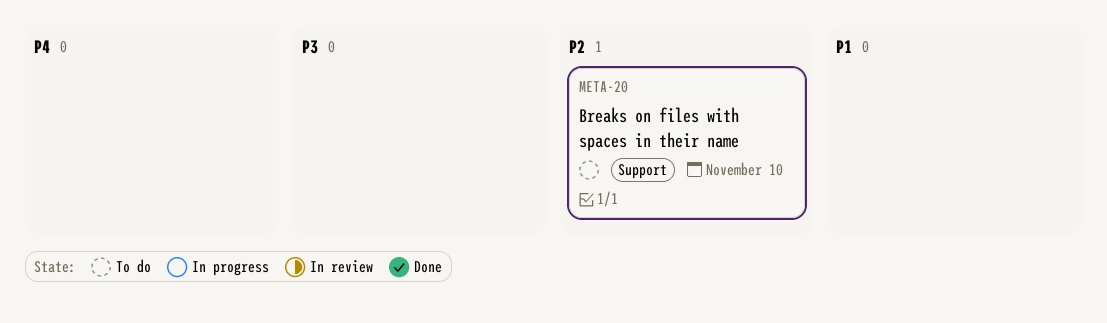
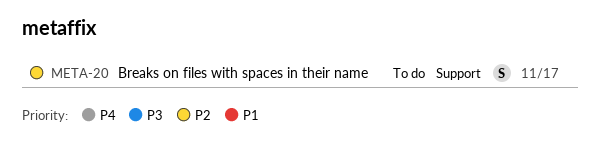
META-20, due: Nov 10 -> Nov 17

